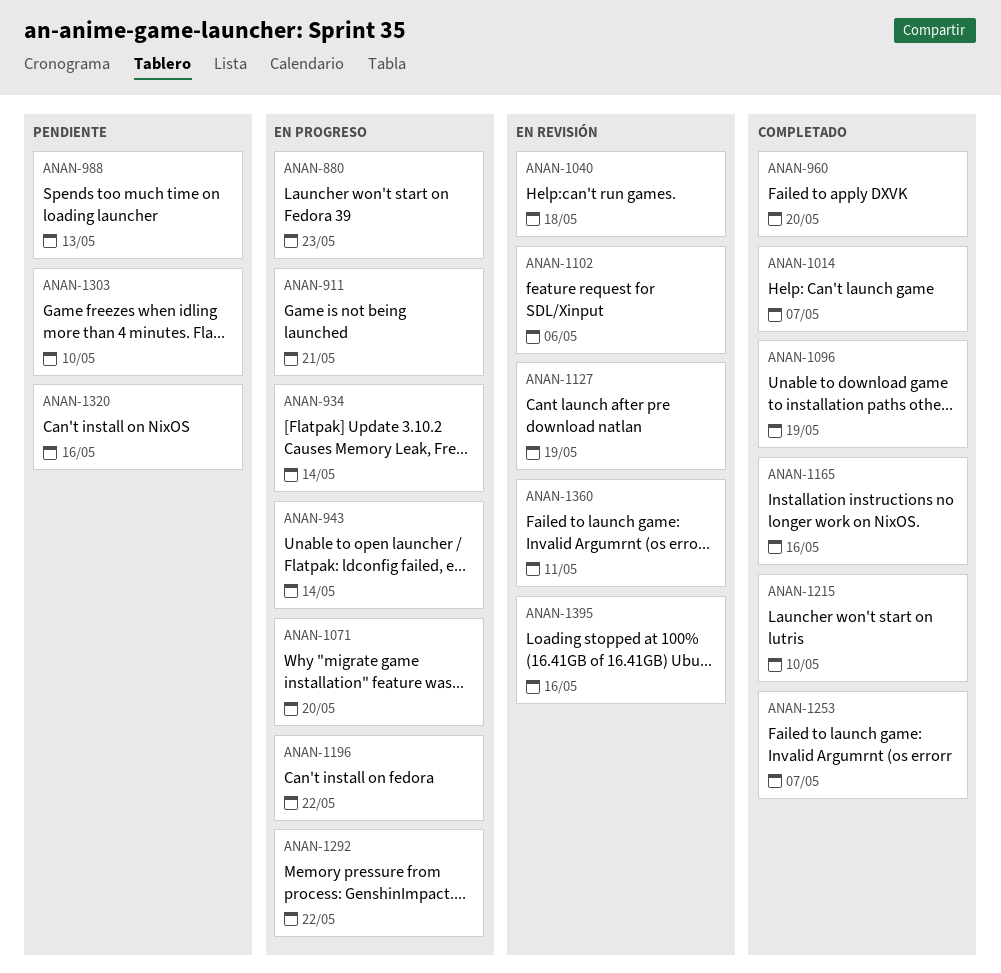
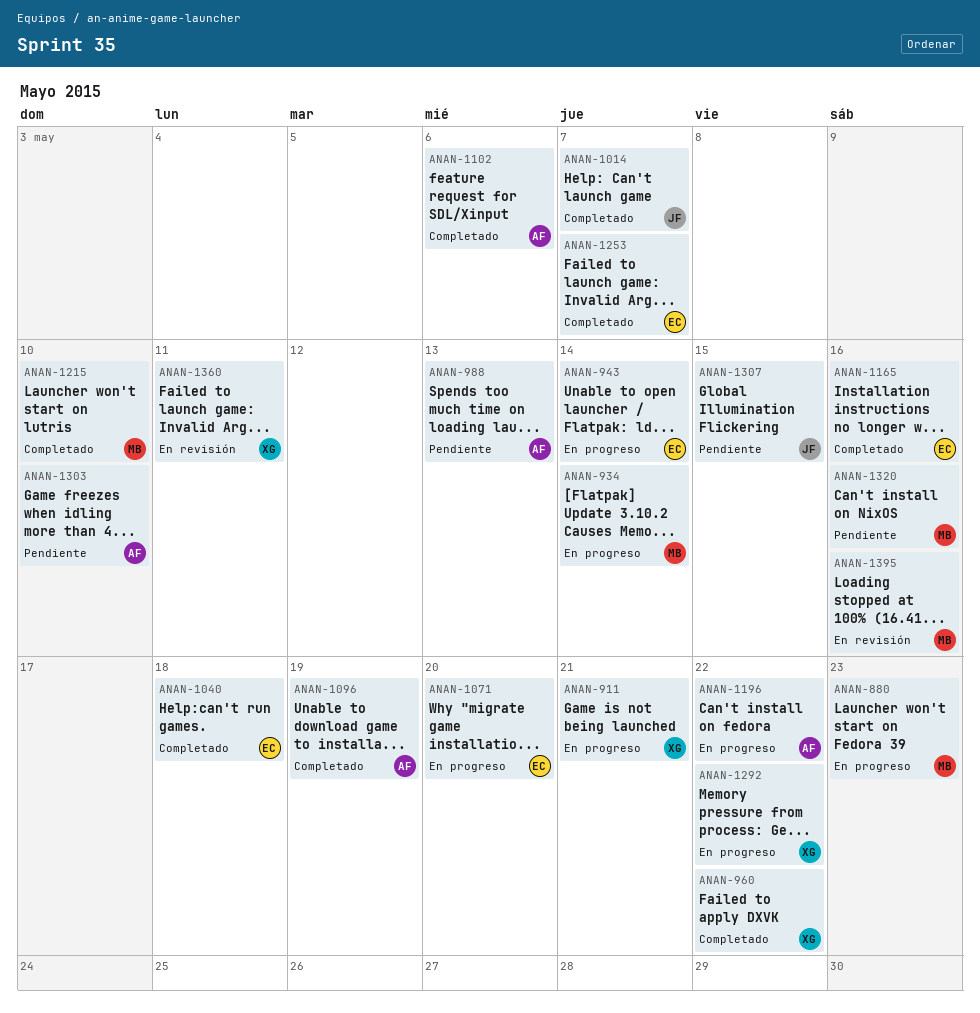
ANAN-960, due: May 20 -> May 22
ANAN-1040, status: En revisión -> Completado
ANAN-1102, status: En revisión -> Completado
ANAN-1127: present -> none
ANAN-1307: none -> present

